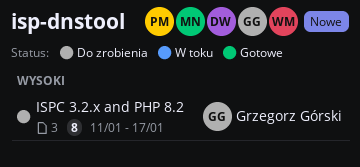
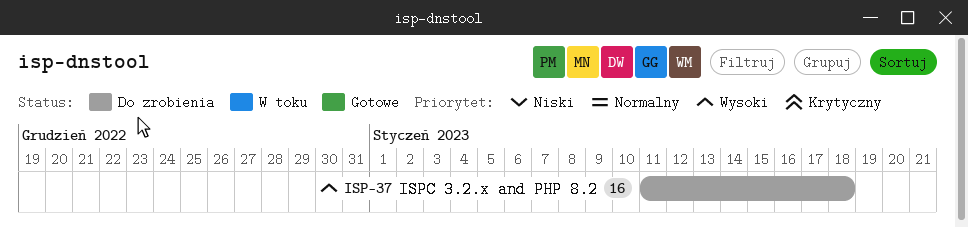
ISPC 3.2.x and PHP 8.2, estimate: 8 -> 16
ISPC 3.2.x and PHP 8.2, due: Jan 17 -> Jan 18

